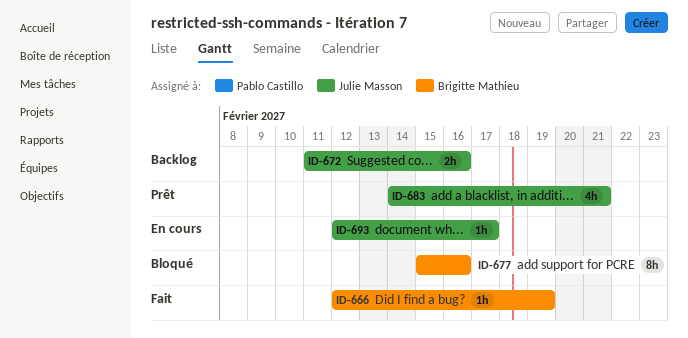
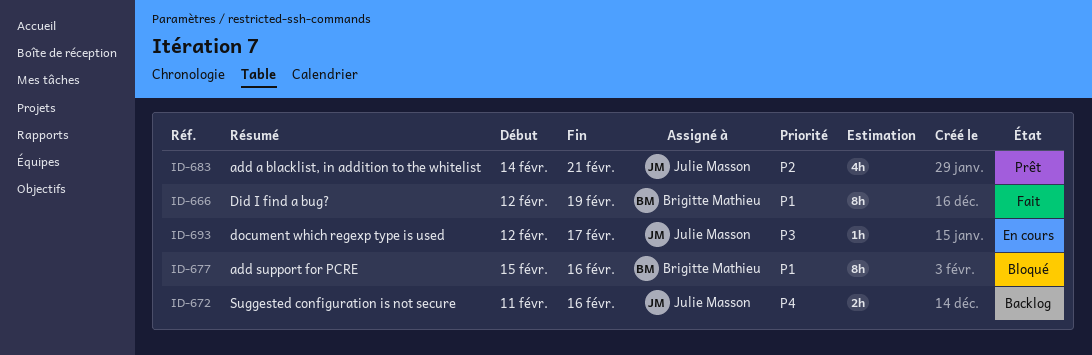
ID-666, estimate: 1h -> 8h

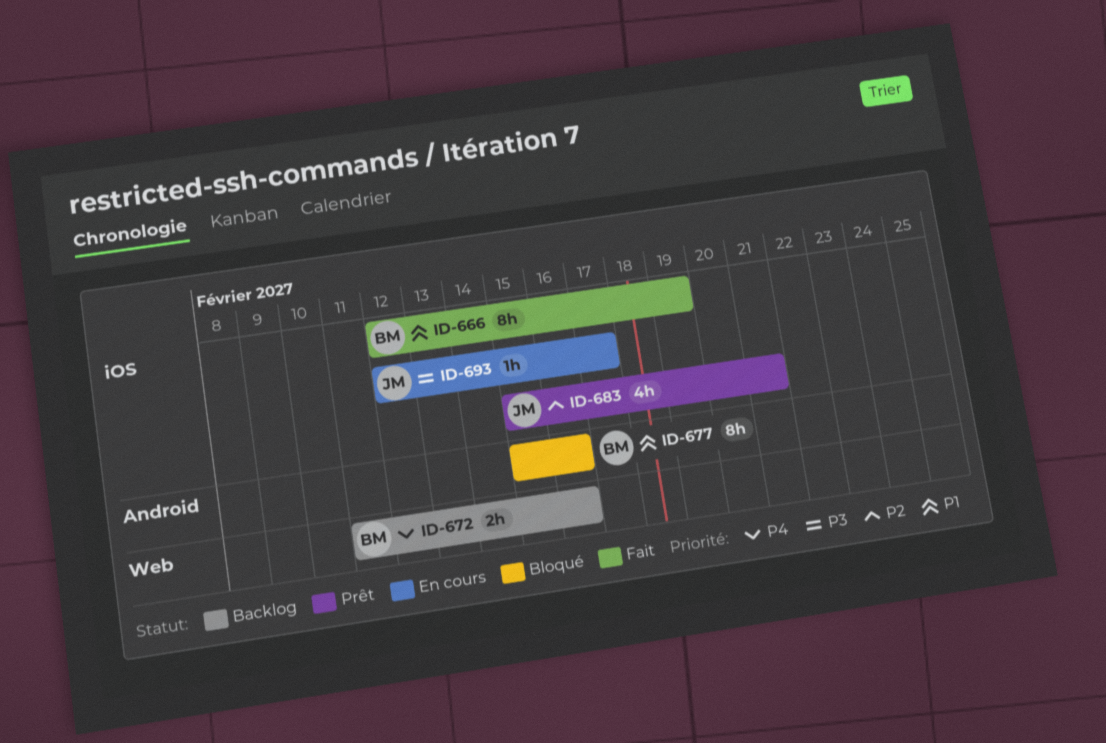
ID-672, owner: Julie Masson -> Brigitte Mathieu
ID-683, start: Feb 14 -> Feb 15

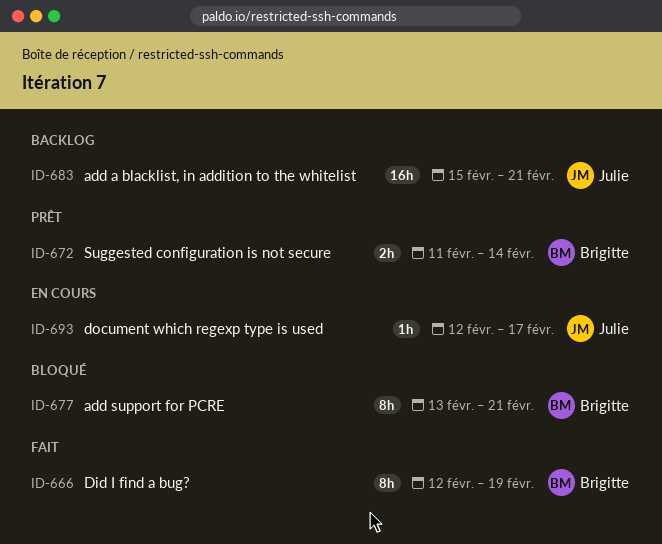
ID-672, status: Backlog -> Prêt
ID-672, due: Feb 16 -> Feb 14
ID-677, start: Feb 15 -> Feb 13
ID-677, due: Feb 16 -> Feb 21
ID-683, status: Prêt -> Backlog
ID-683, estimate: 4h -> 16h

